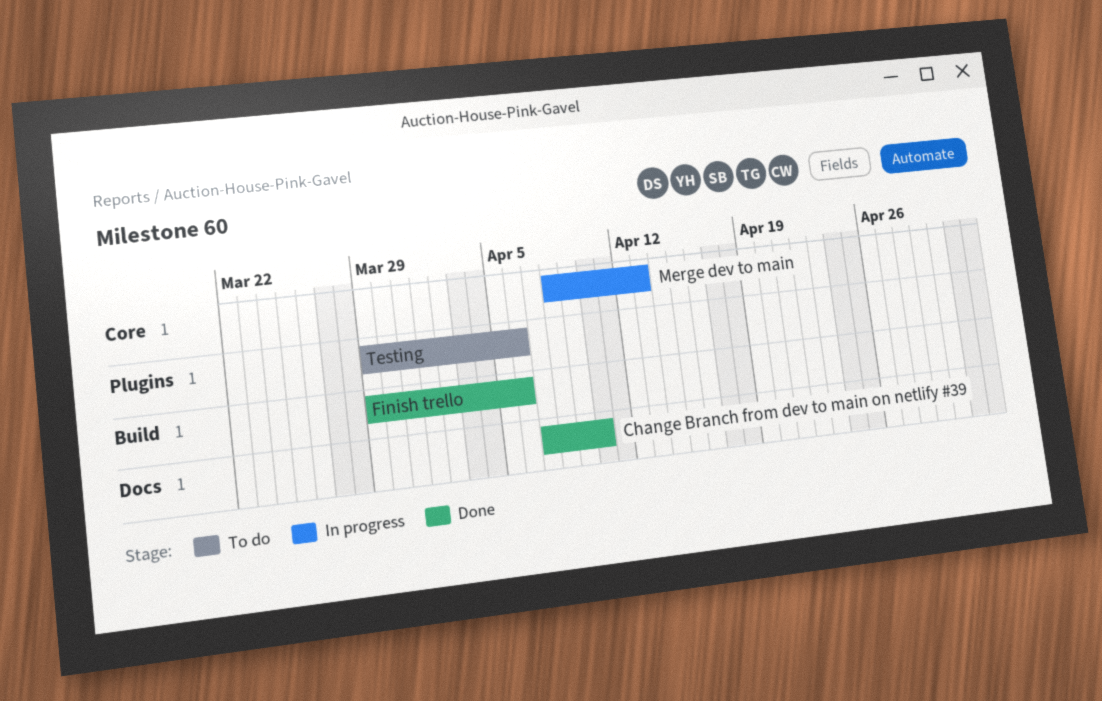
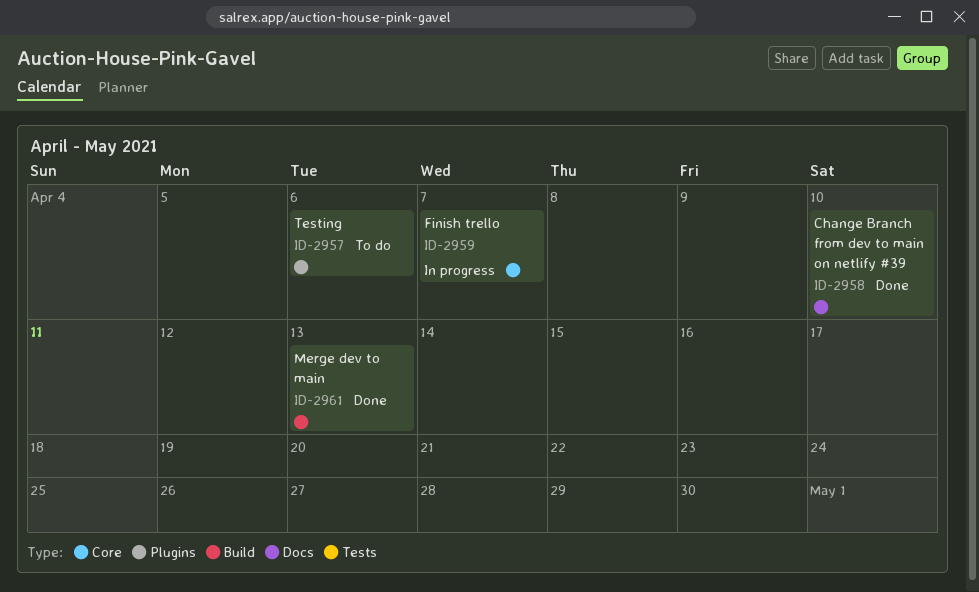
Finish trello, status: Done -> In progress
Finish trello, label: Build -> Core
Finish trello, due: Apr 6 -> Apr 7
Merge dev to main, status: In progress -> Done
Merge dev to main, label: Core -> Build

